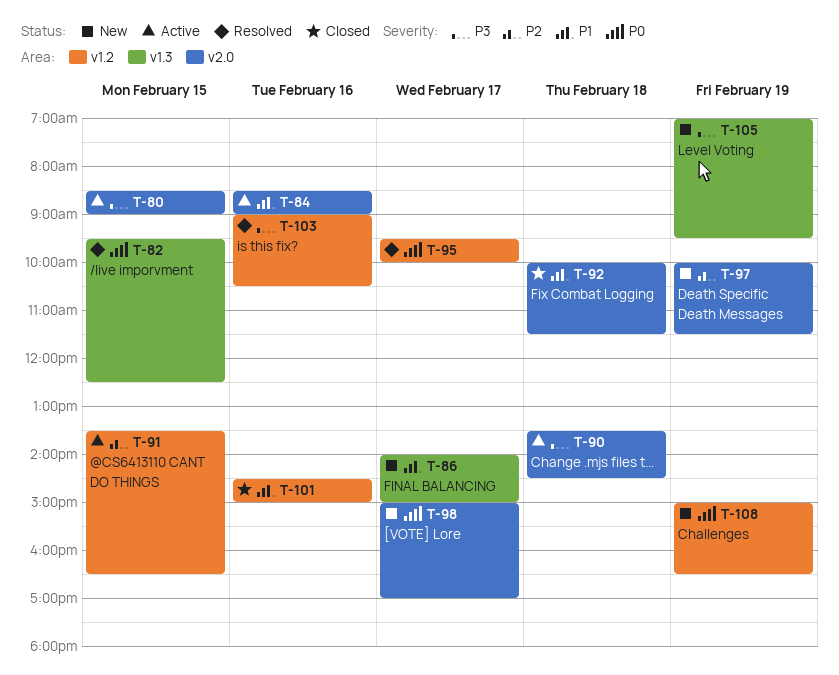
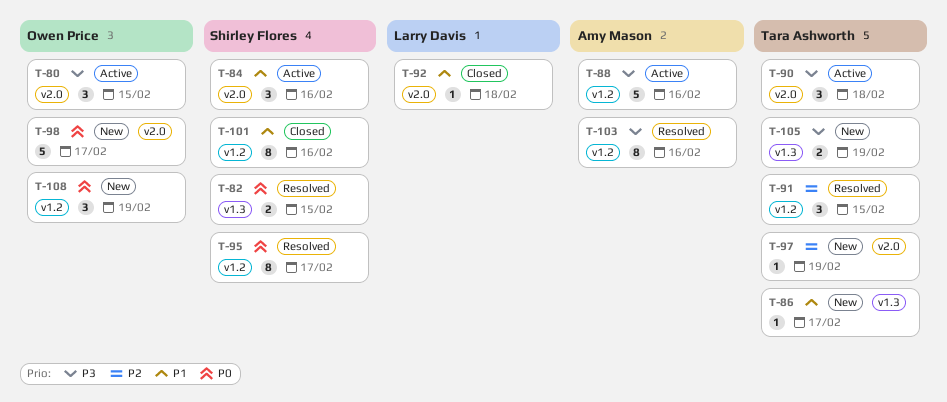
T-88: none -> present
T-91, status: Active -> Resolved

